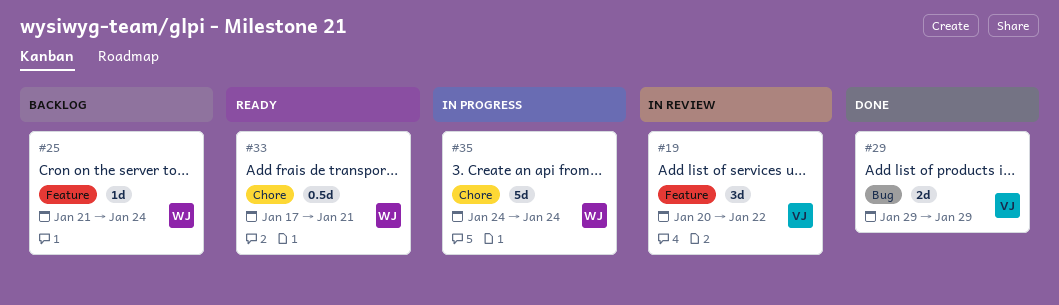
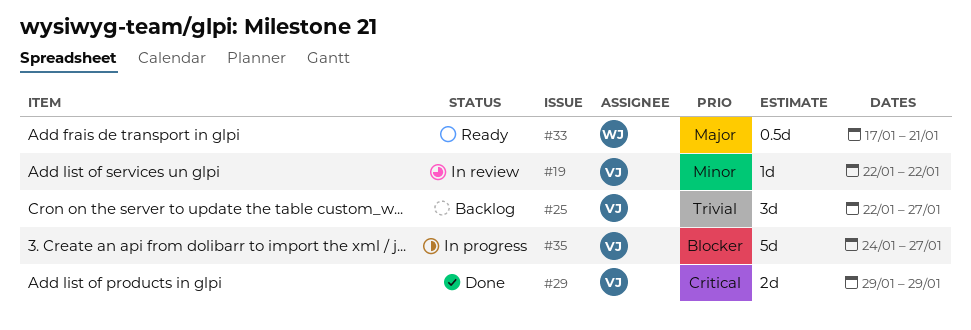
#19, estimate: 3d -> 1d
#19, start: Jan 20 -> Jan 22
#25, owner: WJ -> VJ
#25, estimate: 1d -> 3d
#25, start: Jan 21 -> Jan 22
#25, due: Jan 24 -> Jan 27
#35, owner: WJ -> VJ
#35, due: Jan 24 -> Jan 27

